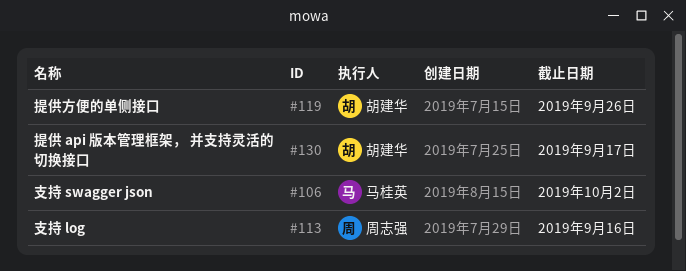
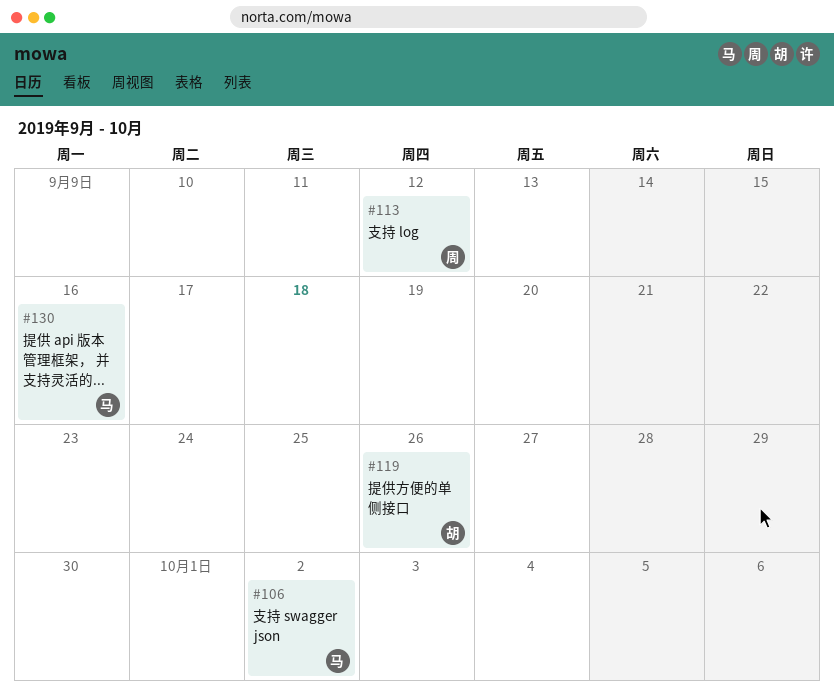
#113, due: Sep 16 -> Sep 12
#130, owner: 胡建华 -> 马桂英
#130, due: Sep 17 -> Sep 16

